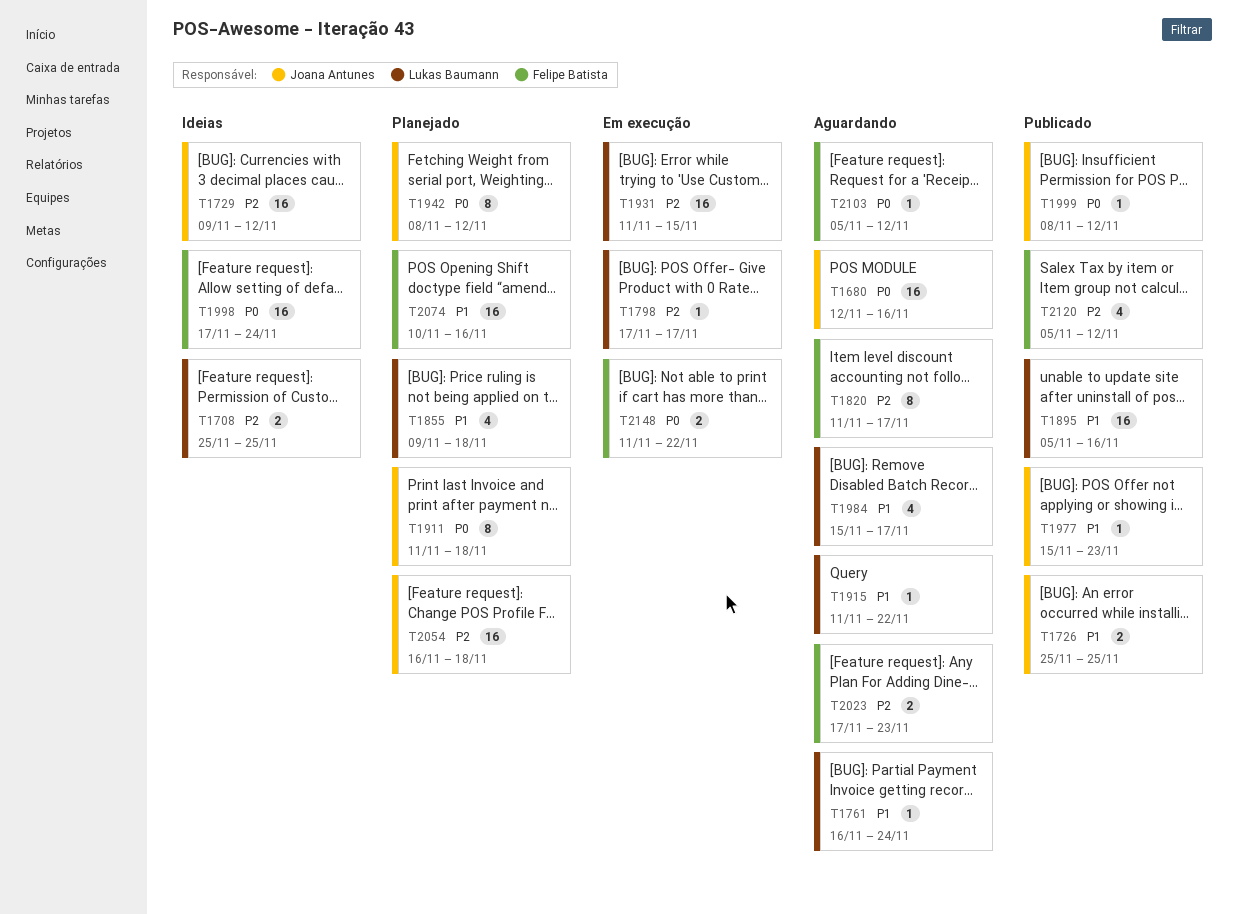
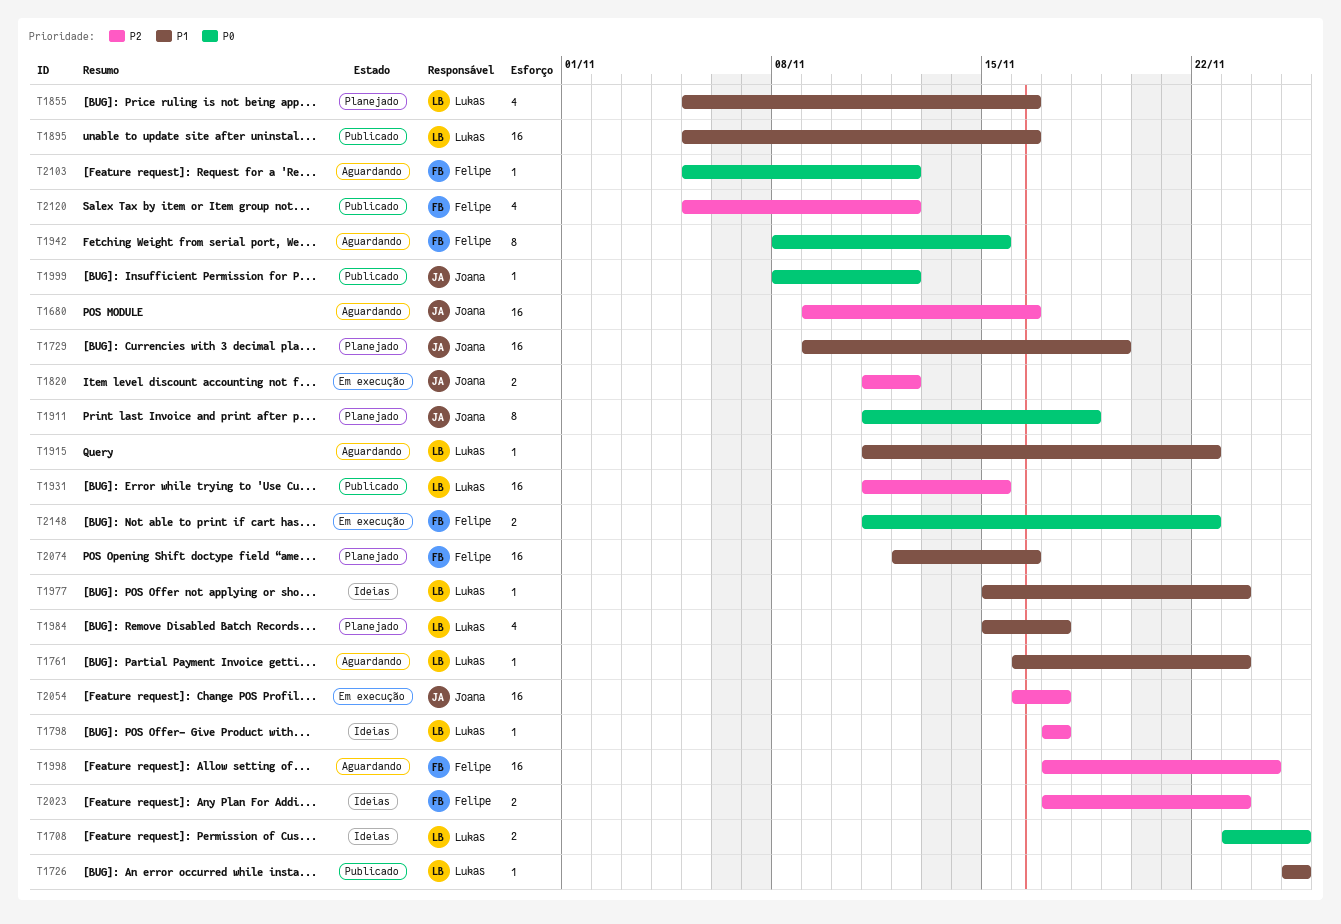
T1680, priority: P0 -> P2
T1680, start: Nov 12 -> Nov 9
T1708, priority: P2 -> P0
T1708, start: Nov 25 -> Nov 23
T1726, owner: Joana Antunes -> Lukas Baumann
T1726, estimate: 2 -> 1
T1729, status: Ideias -> Planejado
T1729, priority: P2 -> P1
T1729, due: Nov 12 -> Nov 19
T1761, due: Nov 24 -> Nov 23
T1798, status: Em execução -> Ideias
T1820, status: Aguardando -> Em execução
T1820, owner: Felipe Batista -> Joana Antunes
T1820, estimate: 8 -> 2
T1820, due: Nov 17 -> Nov 12
T1855, start: Nov 9 -> Nov 5
T1855, due: Nov 18 -> Nov 16
T1931, status: Em execução -> Publicado
T1942, status: Planejado -> Aguardando
T1942, owner: Joana Antunes -> Felipe Batista
T1942, due: Nov 12 -> Nov 15
T1977, status: Publicado -> Ideias
T1977, owner: Joana Antunes -> Lukas Baumann
T1984, status: Aguardando -> Planejado
T1998, status: Ideias -> Aguardando
T1998, priority: P0 -> P2
T2023, status: Aguardando -> Ideias
T2054, status: Planejado -> Em execução
T2054, due: Nov 18 -> Nov 17
T2074, start: Nov 10 -> Nov 12

